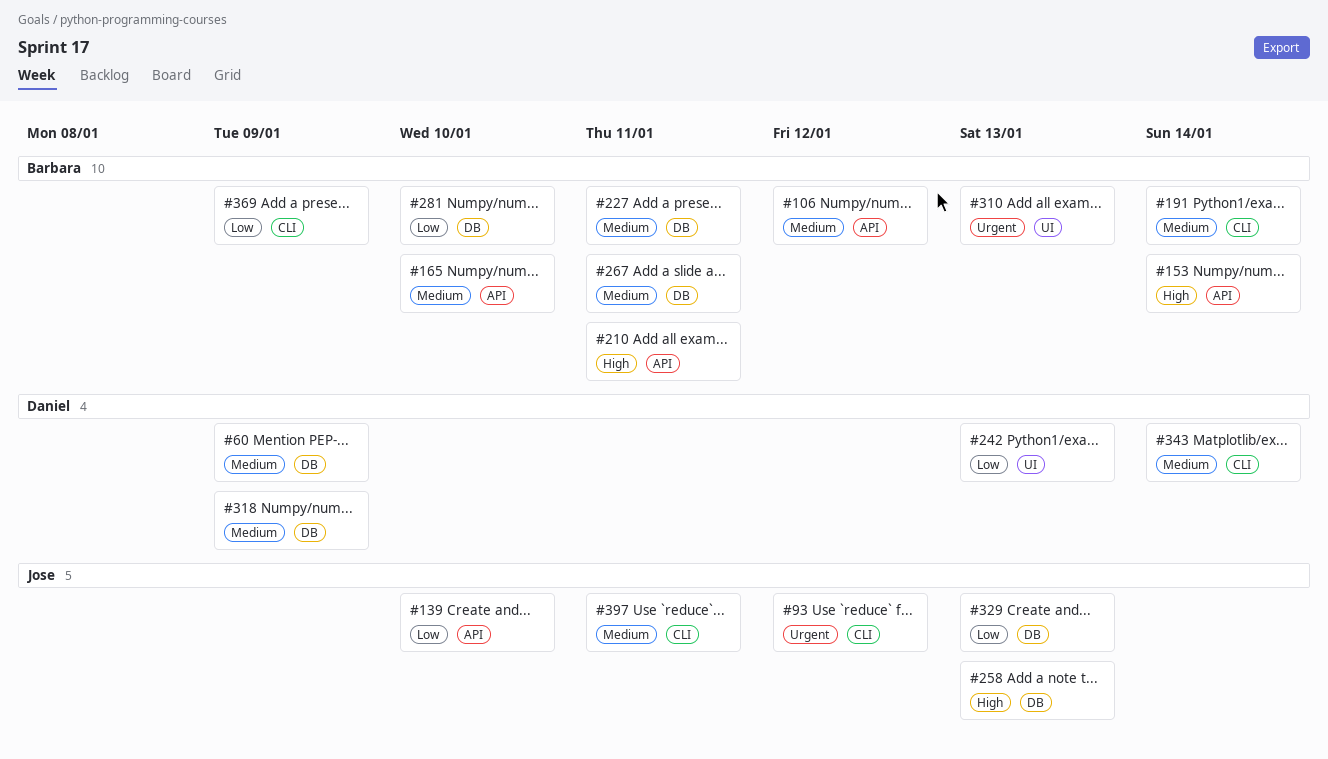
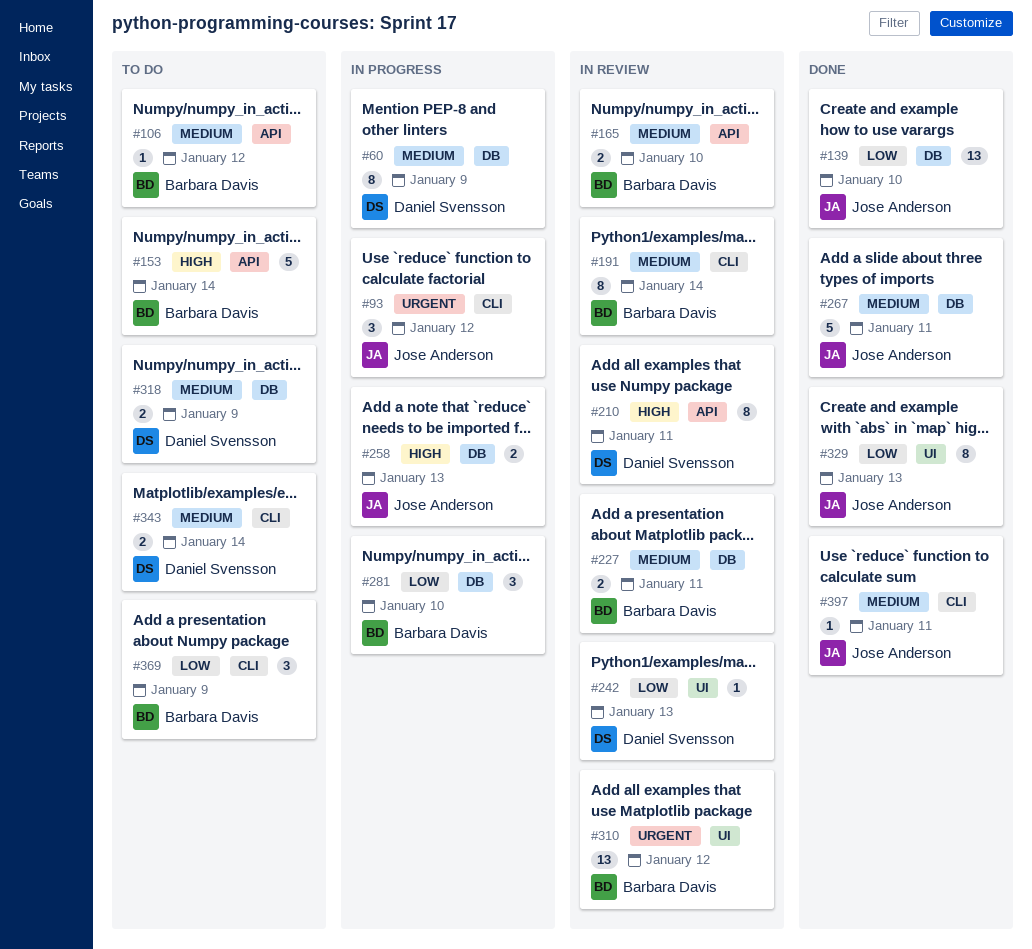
#139, label: API -> DB
#210, owner: Barbara Davis -> Daniel Svensson
#267, owner: Barbara Davis -> Jose Anderson
#310, due: Jan 13 -> Jan 12
#329, label: DB -> UI

